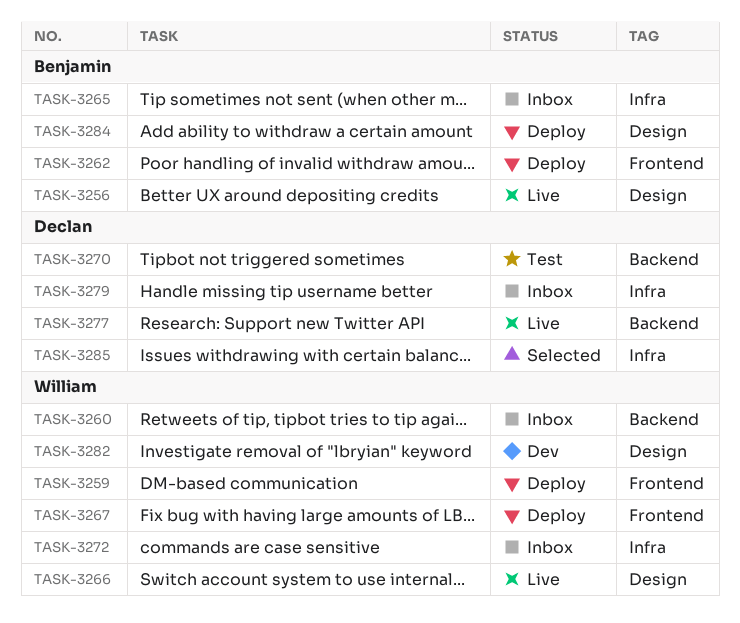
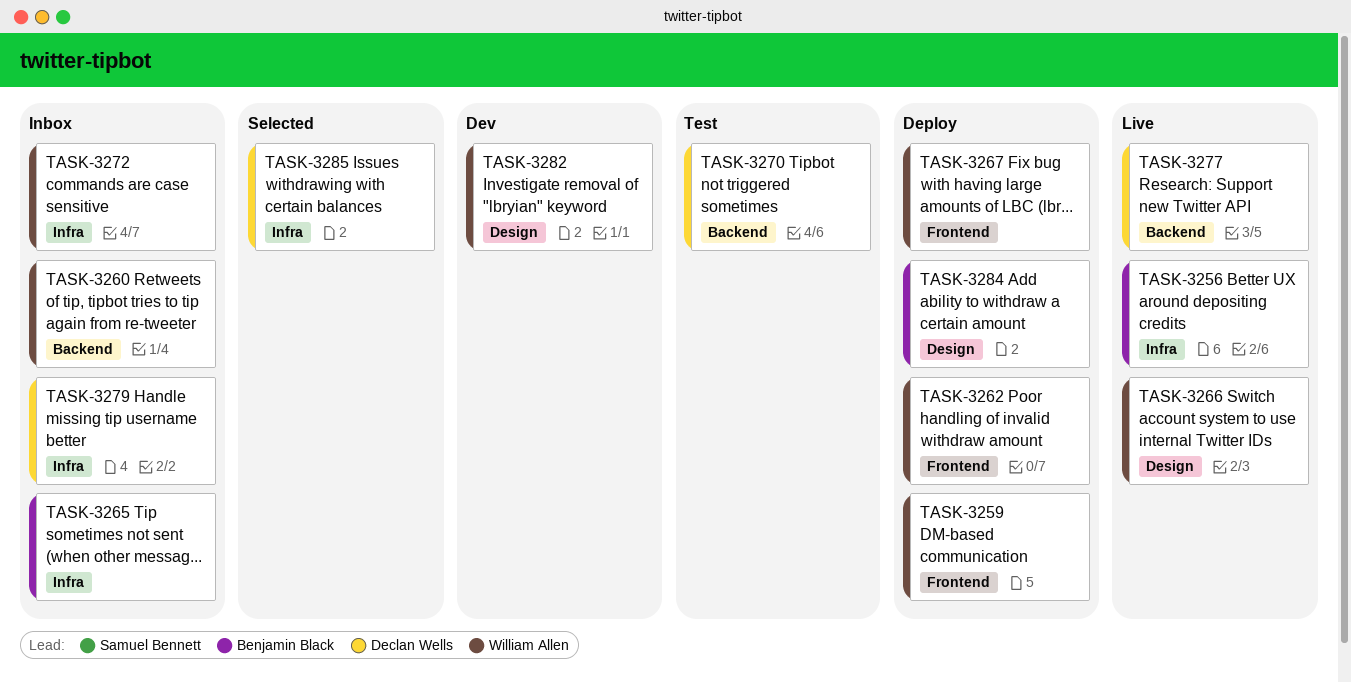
TASK-3256, label: Design -> Infra
TASK-3262, owner: Benjamin Black -> William Allen

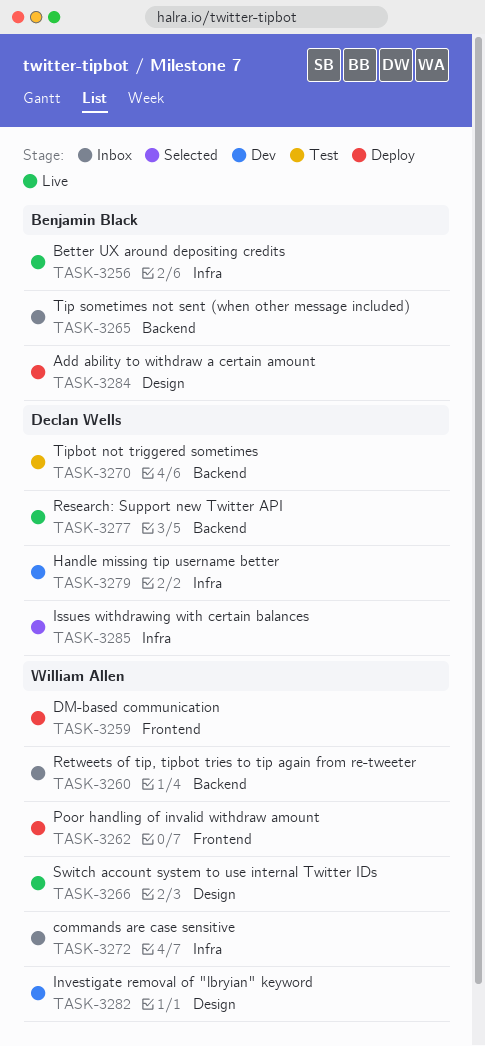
TASK-3265, label: Infra -> Backend
TASK-3267: present -> none
TASK-3279, status: Inbox -> Dev

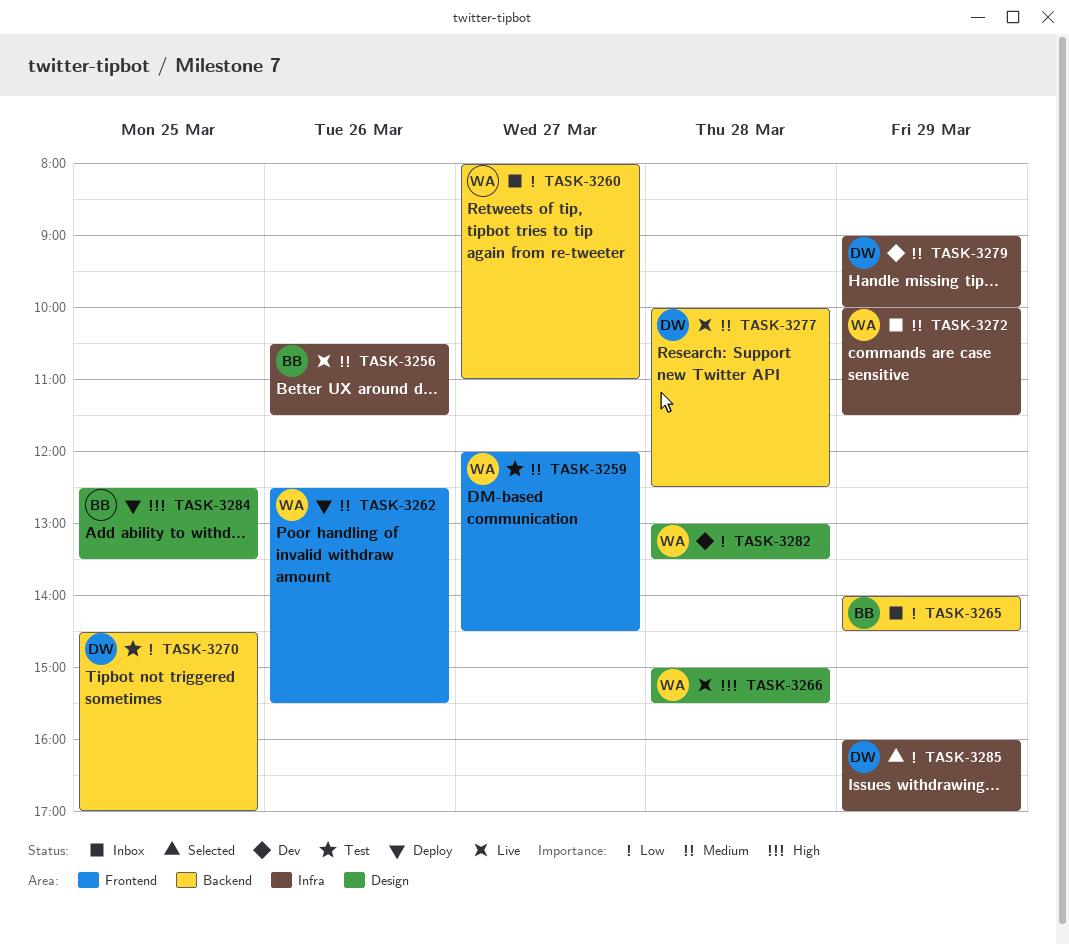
TASK-3259, status: Deploy -> Test

